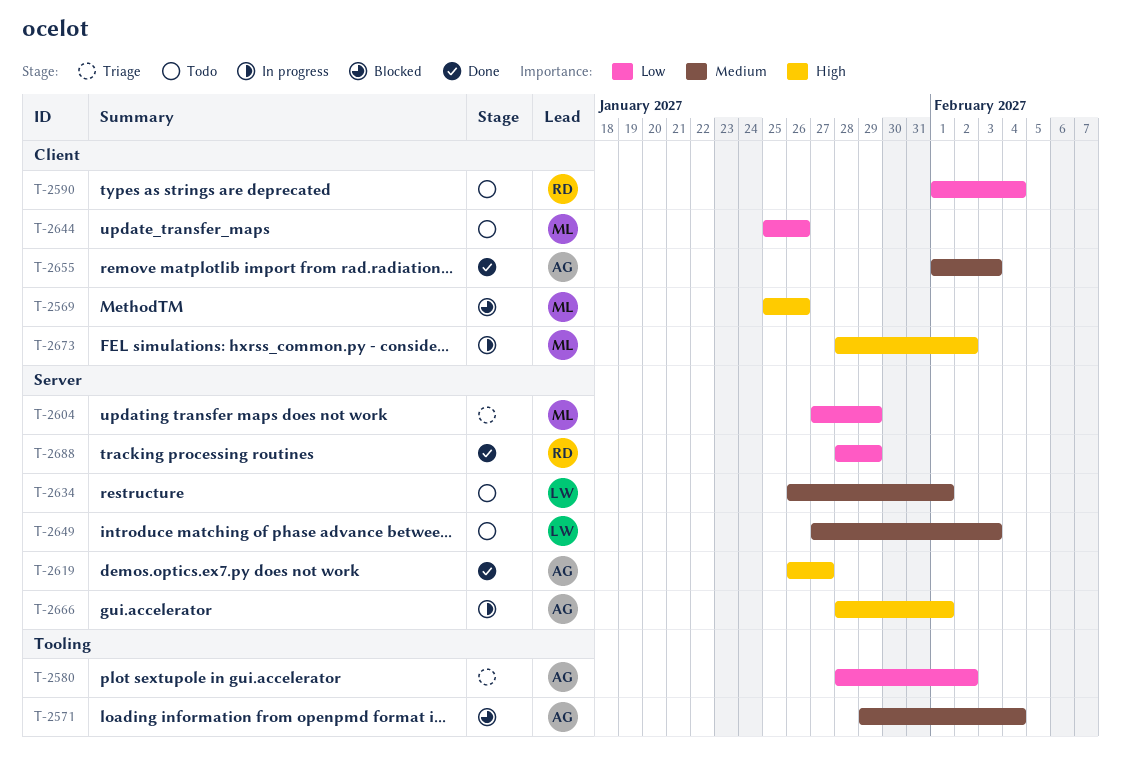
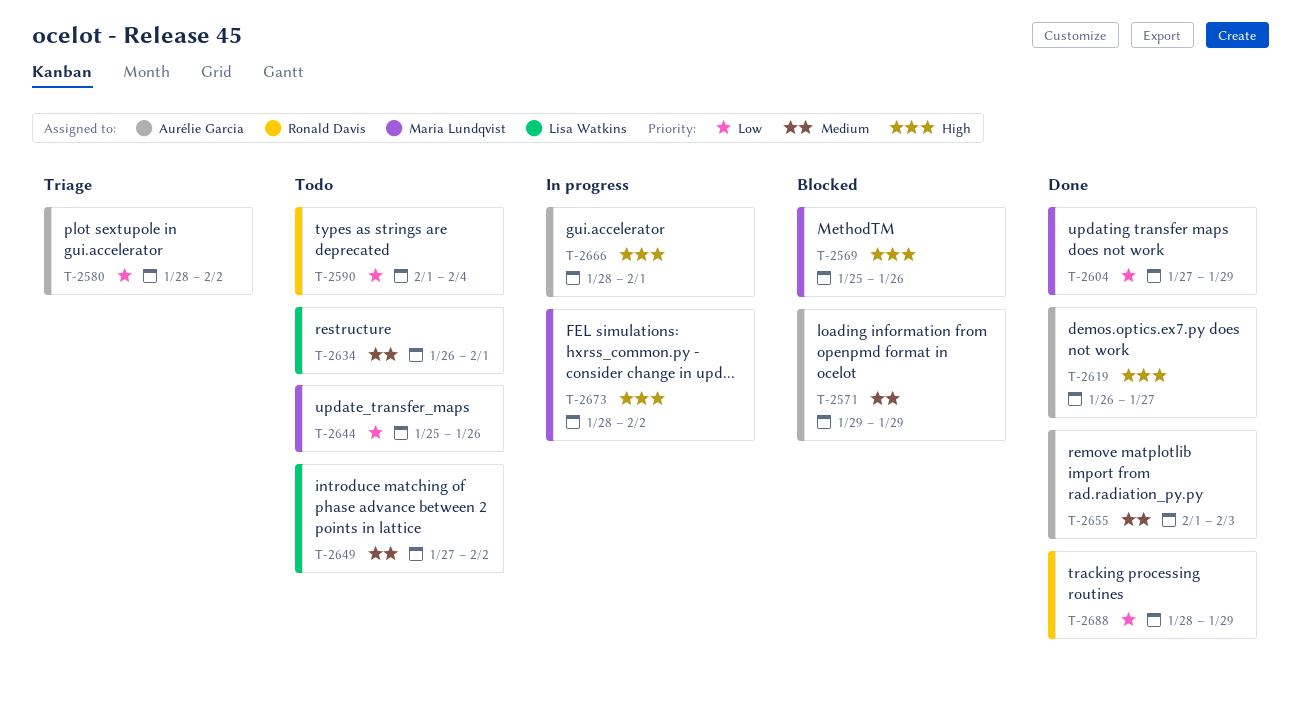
T-2571, due: Feb 4 -> Jan 29
T-2604, status: Triage -> Done
T-2649, due: Feb 3 -> Feb 2

